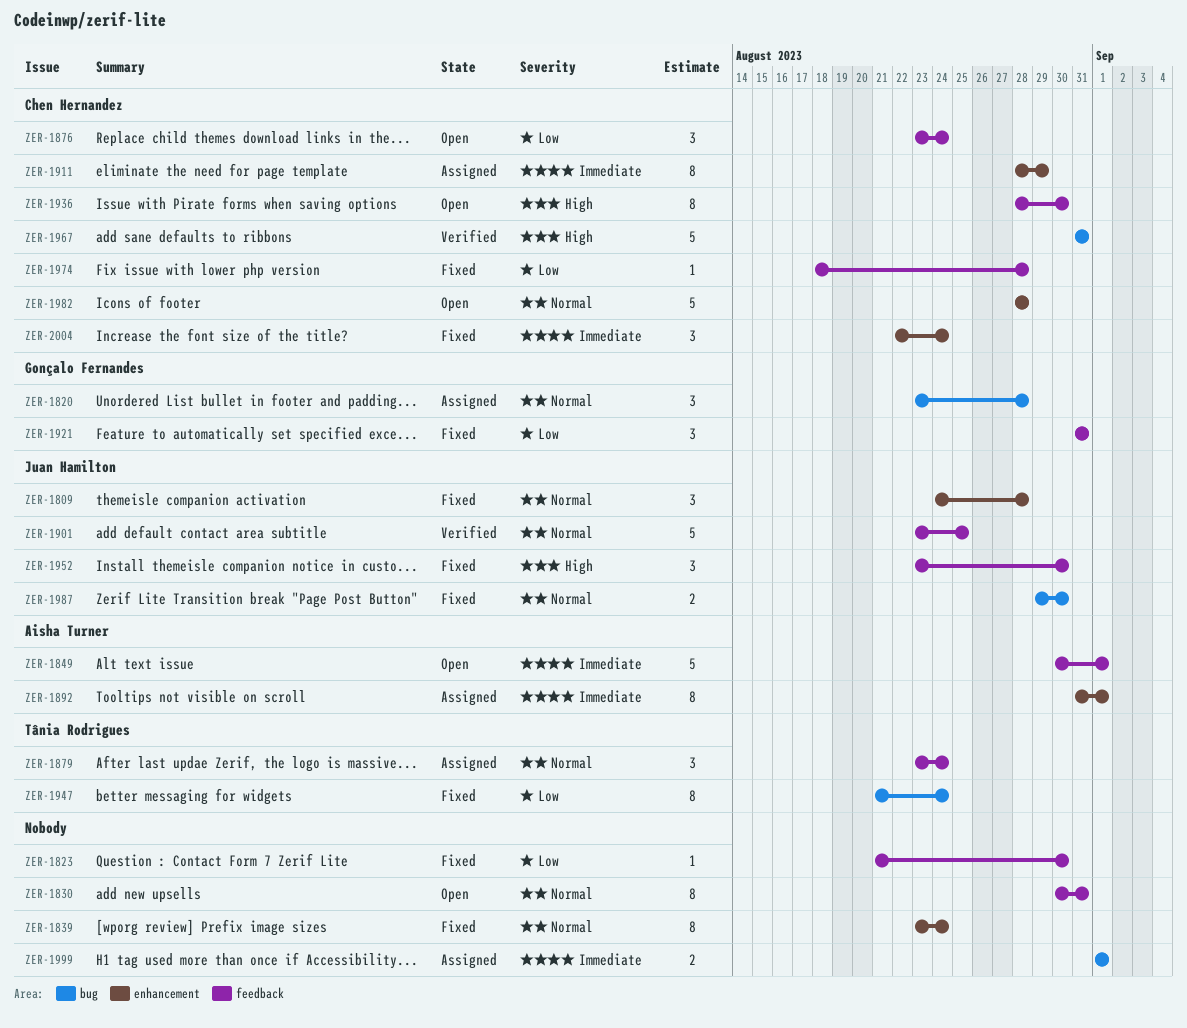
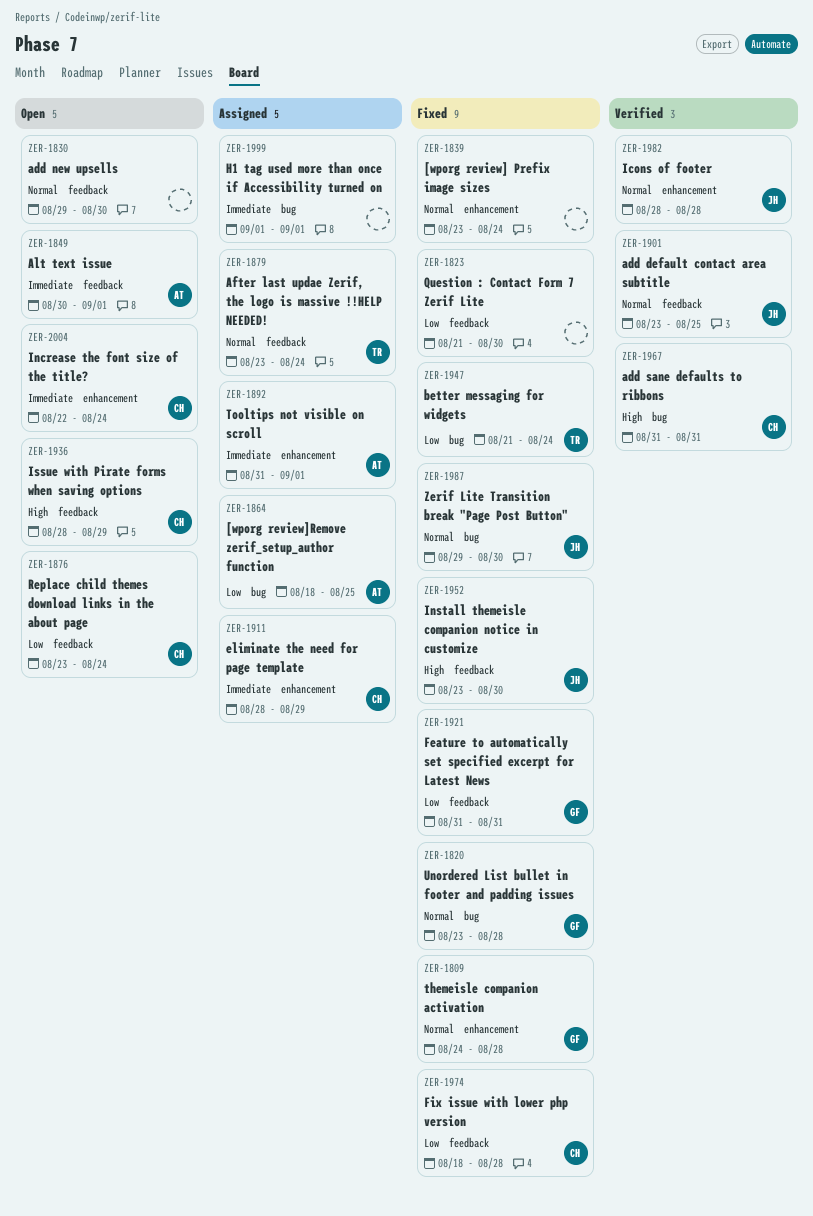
ZER-1809, owner: Juan Hamilton -> Gonçalo Fernandes
ZER-1820, status: Assigned -> Fixed
ZER-1830, start: Aug 30 -> Aug 29
ZER-1830, due: Aug 31 -> Aug 30
ZER-1864: none -> present
ZER-1936, due: Aug 30 -> Aug 29
ZER-1982, status: Open -> Verified
ZER-1982, owner: Chen Hernandez -> Juan Hamilton
ZER-2004, status: Fixed -> Open

